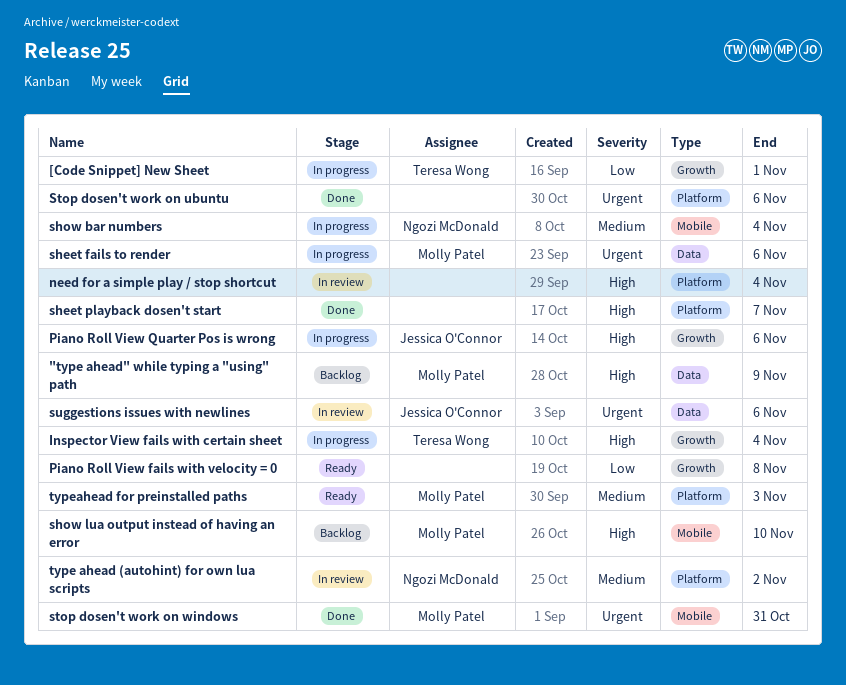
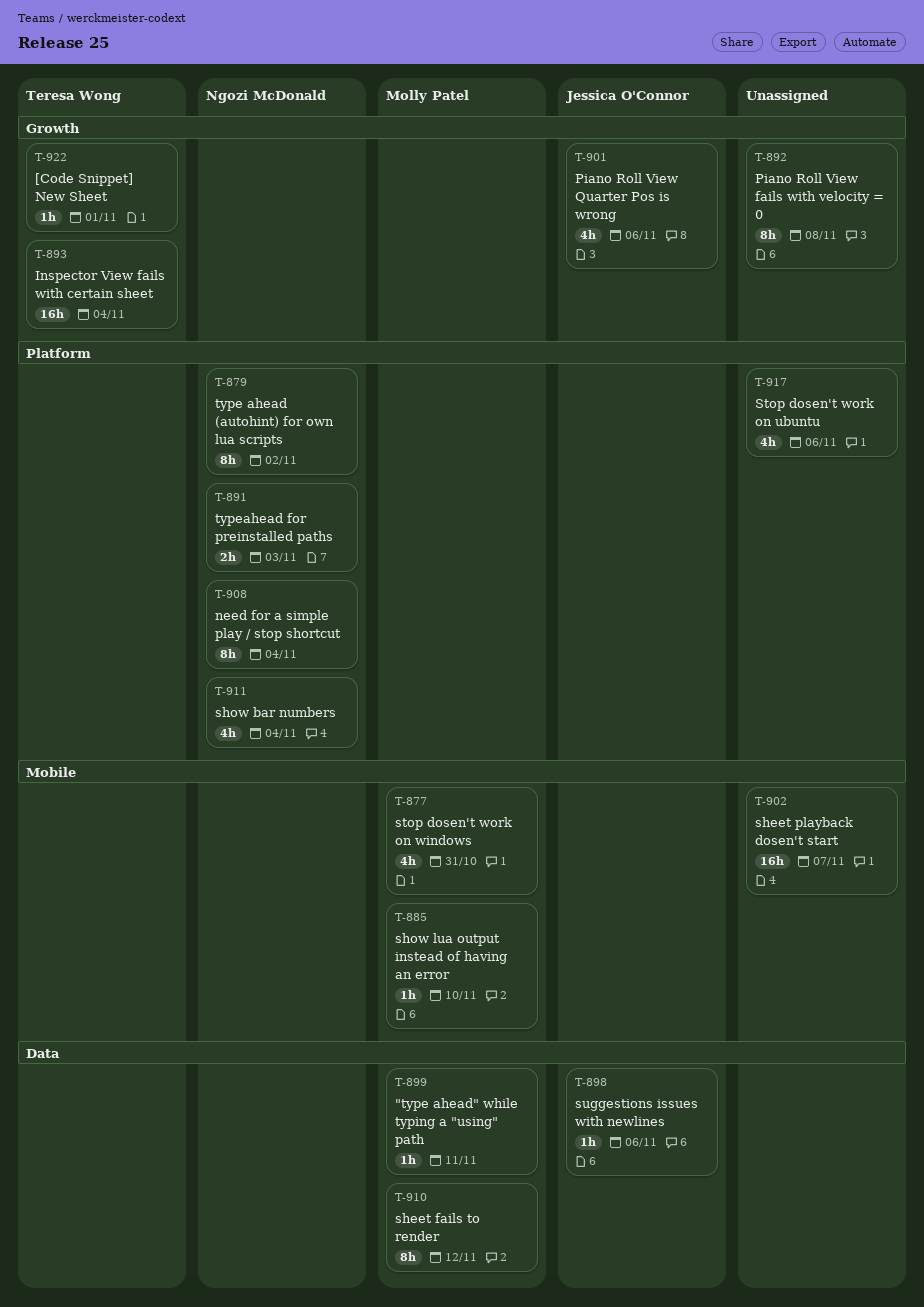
"type ahead" while typing a "using" path, due: Nov 9 -> Nov 11
need for a simple play / stop shortcut, owner: none -> Ngozi McDonald
sheet fails to render, due: Nov 6 -> Nov 12
sheet playback dosen't start, label: Platform -> Mobile
show bar numbers, label: Mobile -> Platform
typeahead for preinstalled paths, owner: Molly Patel -> Ngozi McDonald

